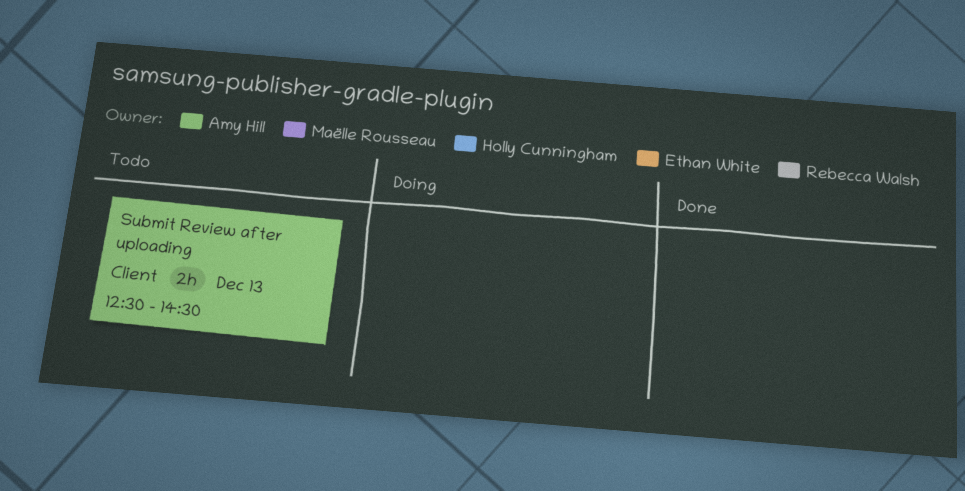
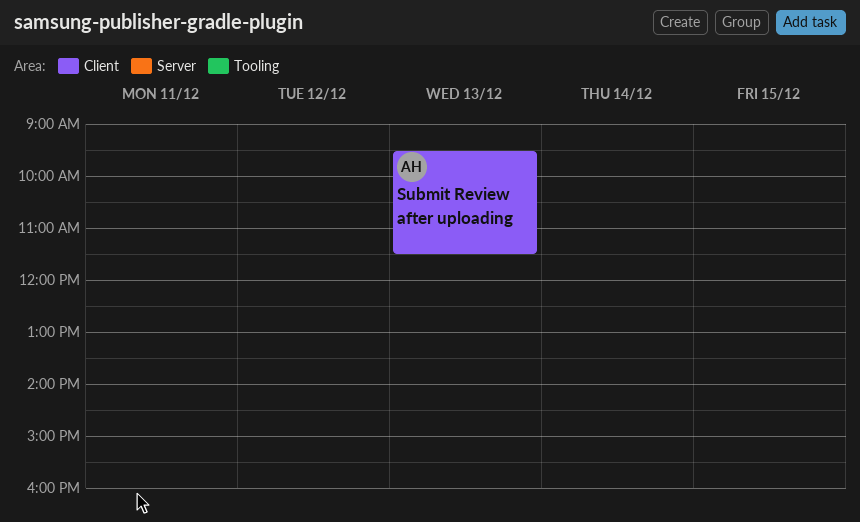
Submit Review after uploading, begins: 12:30 -> 09:30
Submit Review after uploading, ends: 14:30 -> 11:30

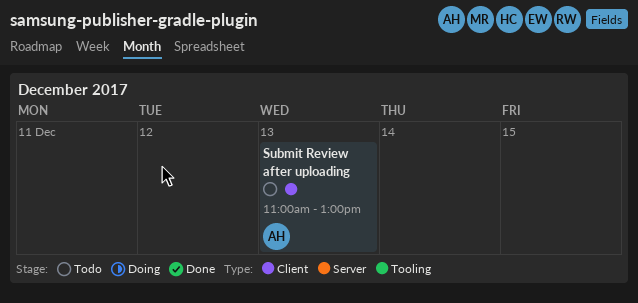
Submit Review after uploading, begins: 09:30 -> 11:00
Submit Review after uploading, ends: 11:30 -> 13:00

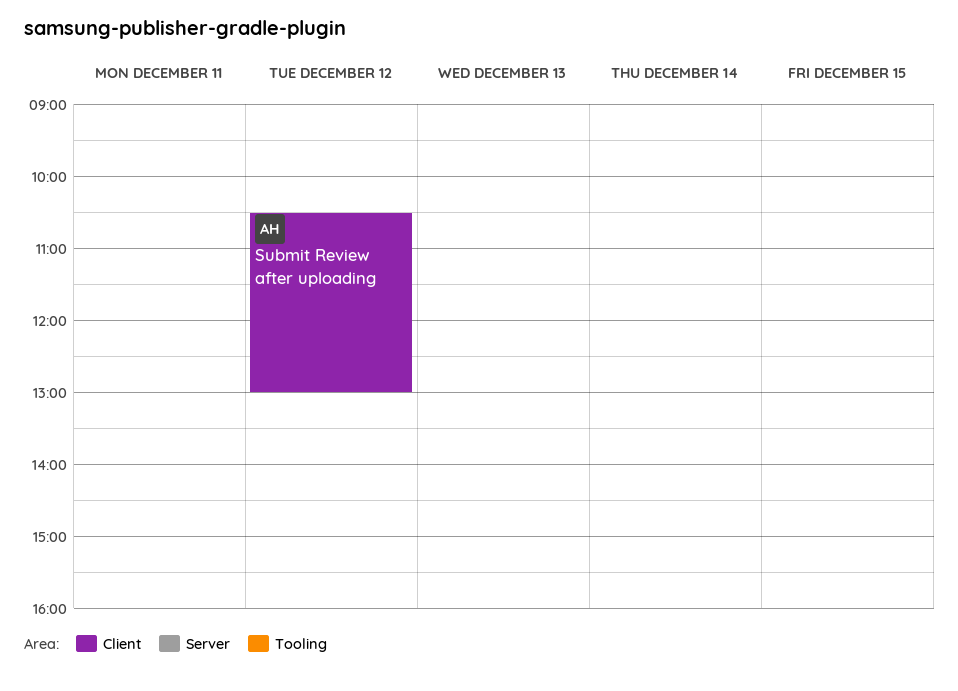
Submit Review after uploading, day: Dec 13 -> Dec 12
Submit Review after uploading, begins: 11:00 -> 10:30

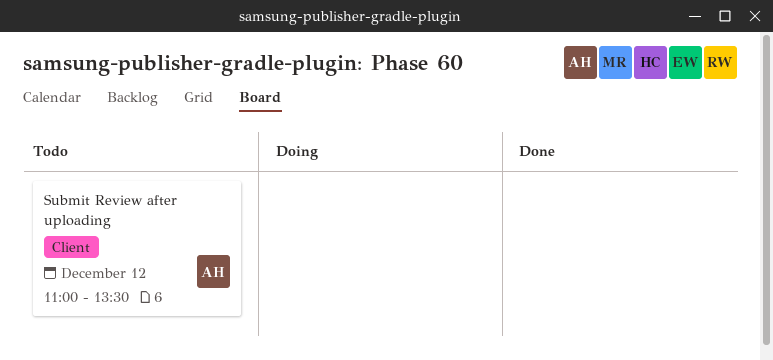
Submit Review after uploading, begins: 10:30 -> 11:00
Submit Review after uploading, ends: 13:00 -> 13:30

